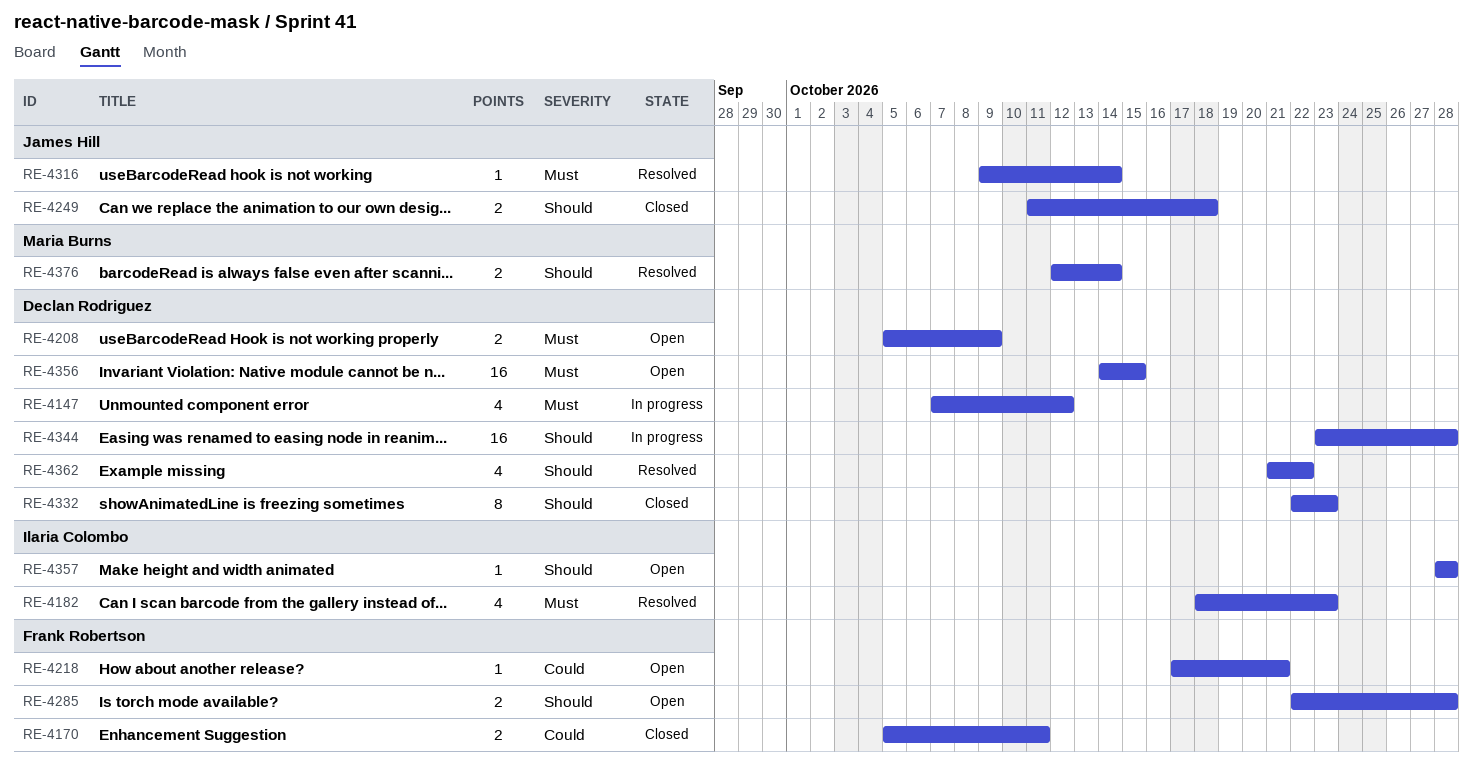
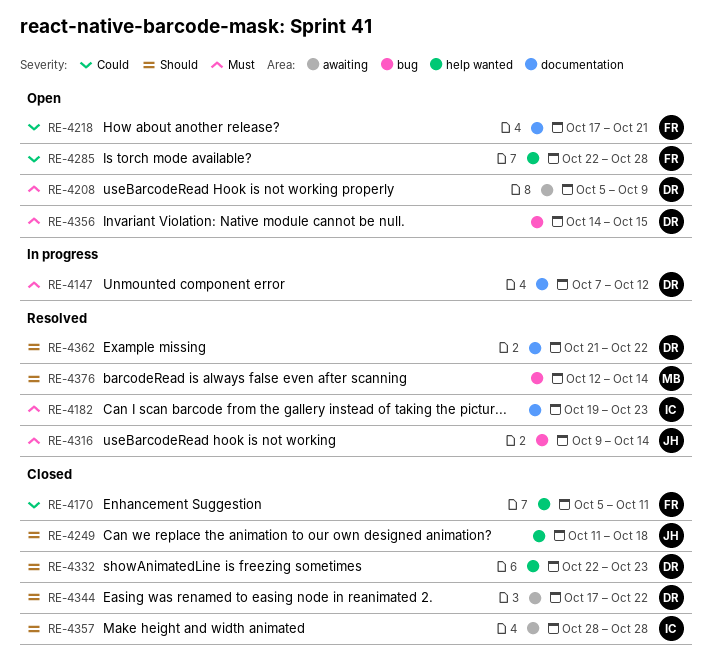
RE-4182, start: Oct 18 -> Oct 19
RE-4285, priority: Should -> Could
RE-4344, status: In progress -> Closed
RE-4344, start: Oct 23 -> Oct 17
RE-4344, due: Oct 28 -> Oct 22
RE-4357, status: Open -> Closed

